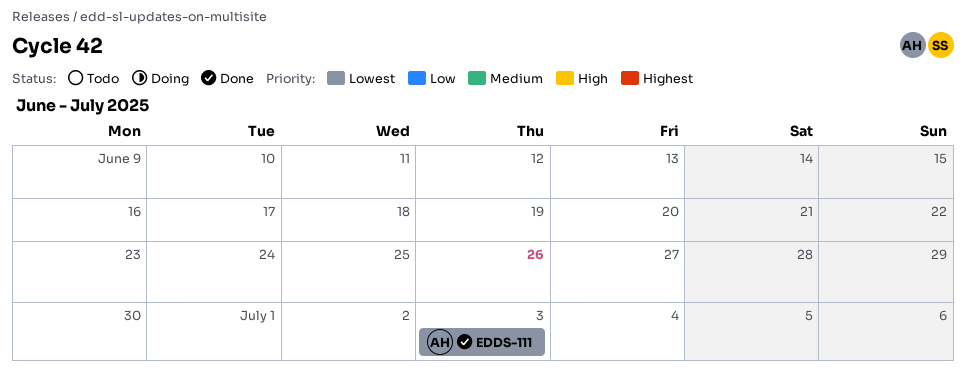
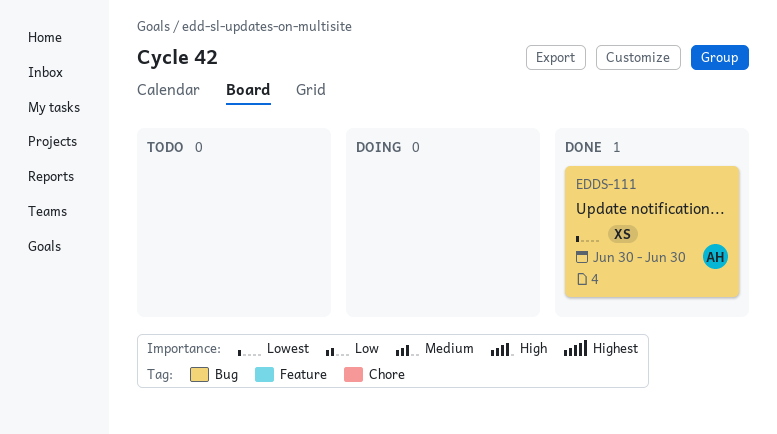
EDDS-111, start: Jul 3 -> Jun 30
EDDS-111, due: Jul 3 -> Jun 30

